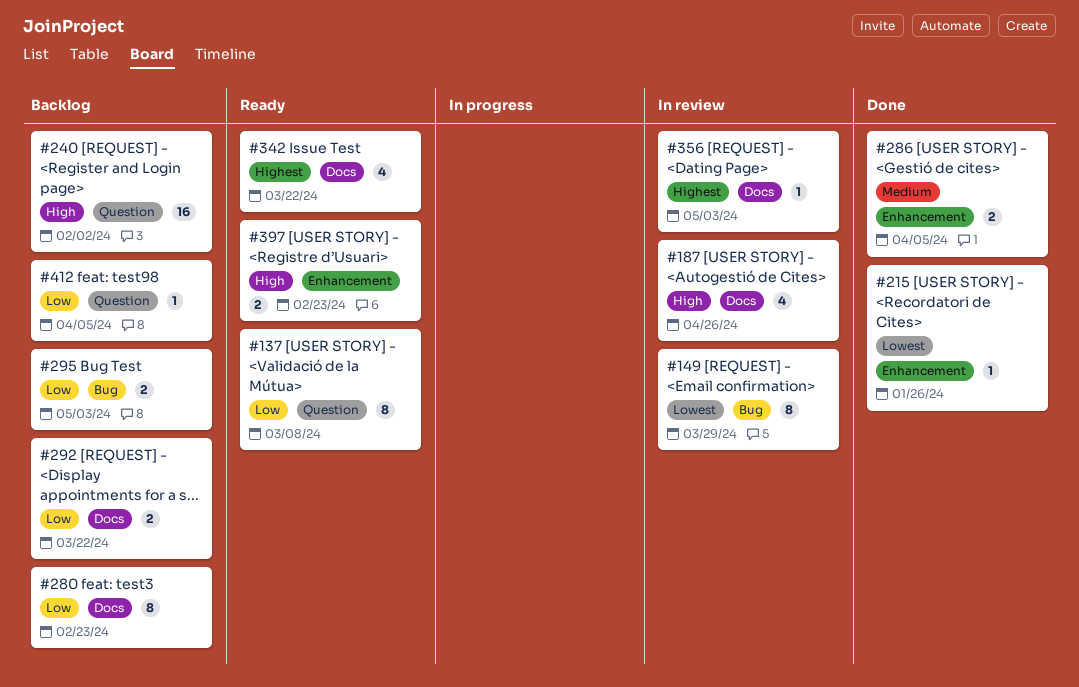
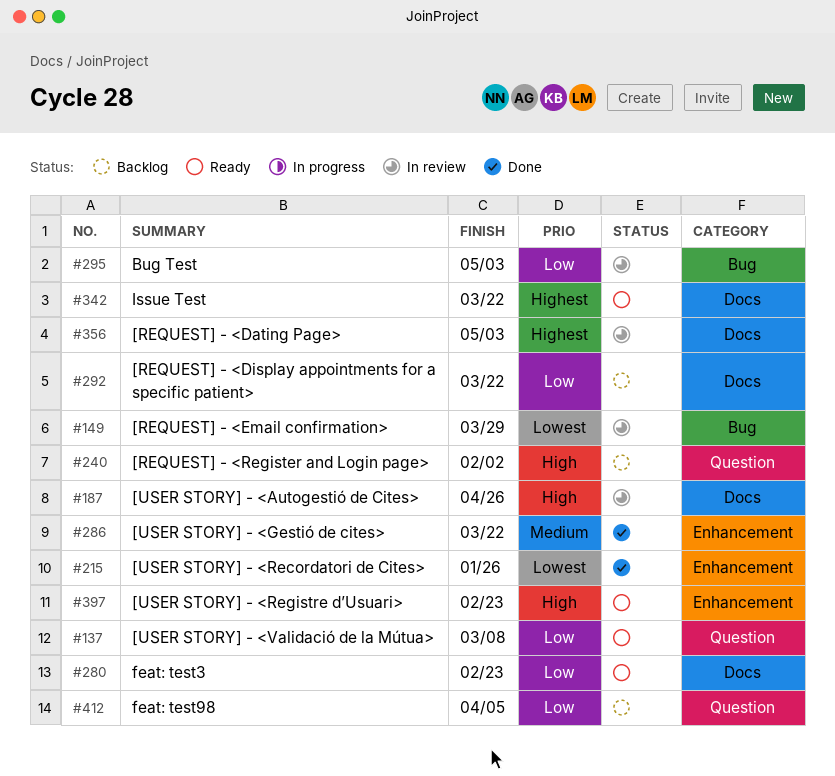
#280, status: Backlog -> Ready
#286, due: Apr 5 -> Mar 22
#295, status: Backlog -> In review

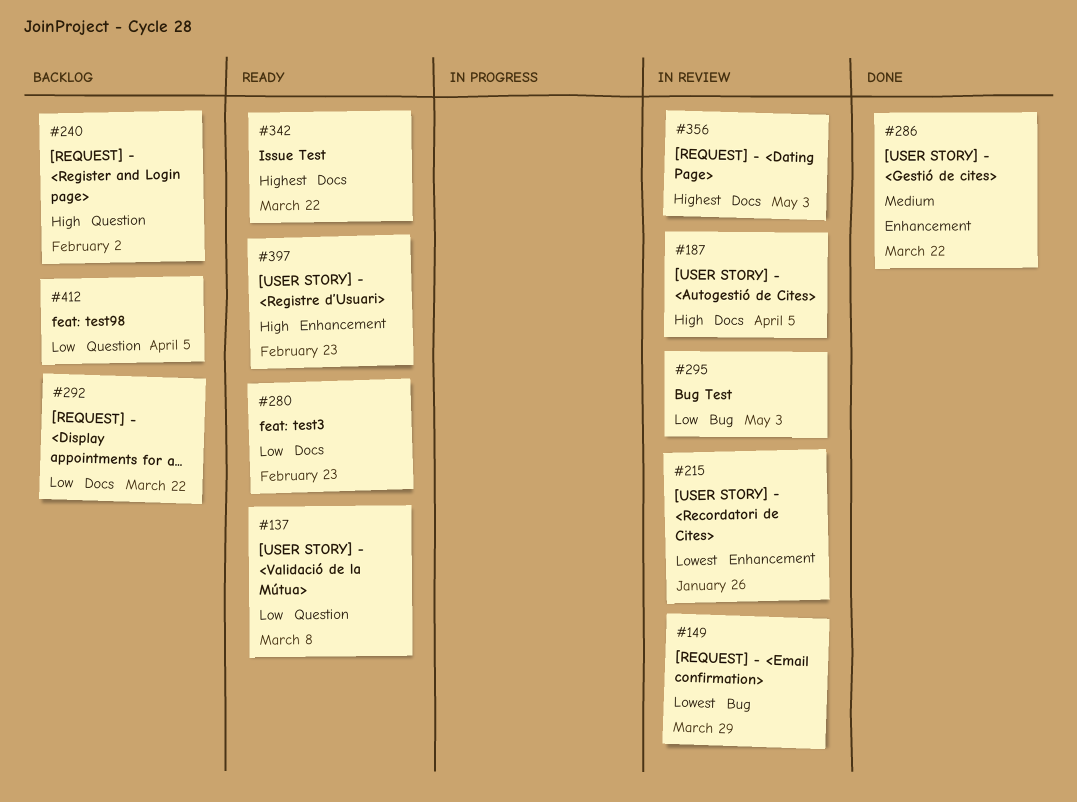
#187, due: Apr 26 -> Apr 5
#215, status: Done -> In review

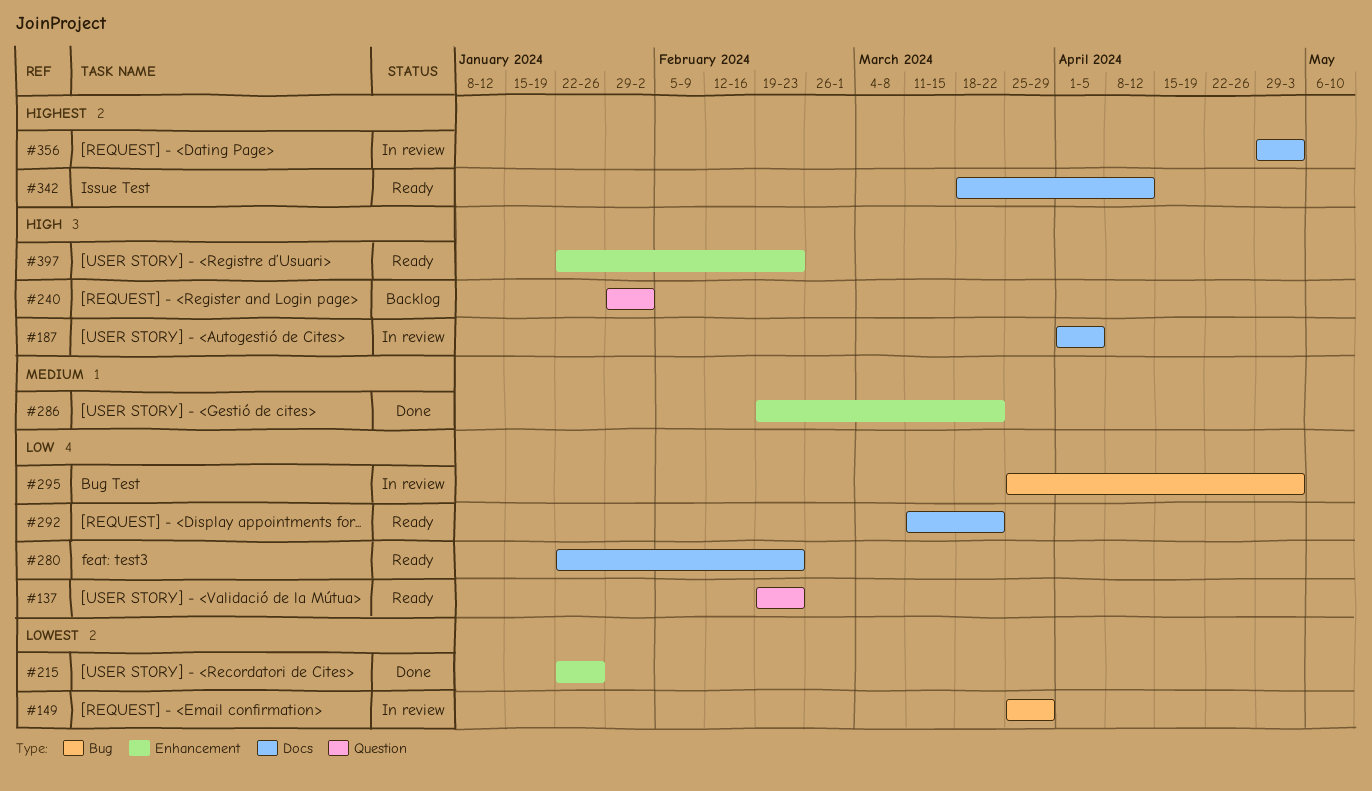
#137, due: Mar 8 -> Feb 23
#215, status: In review -> Done
#292, status: Backlog -> Ready
#342, due: Mar 22 -> Apr 12
#412: present -> none

